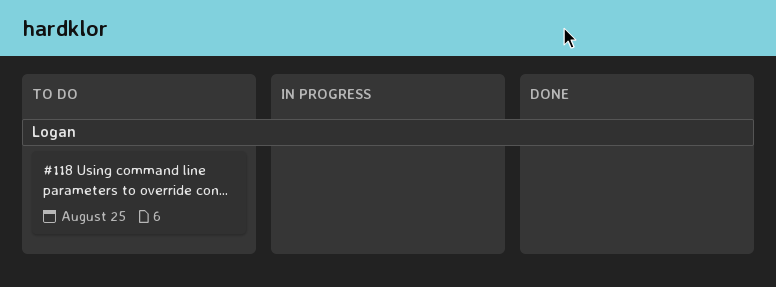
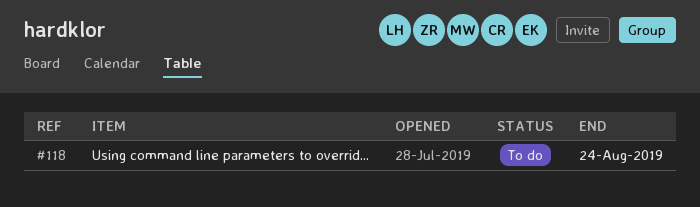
#118, due: Aug 25 -> Aug 24

